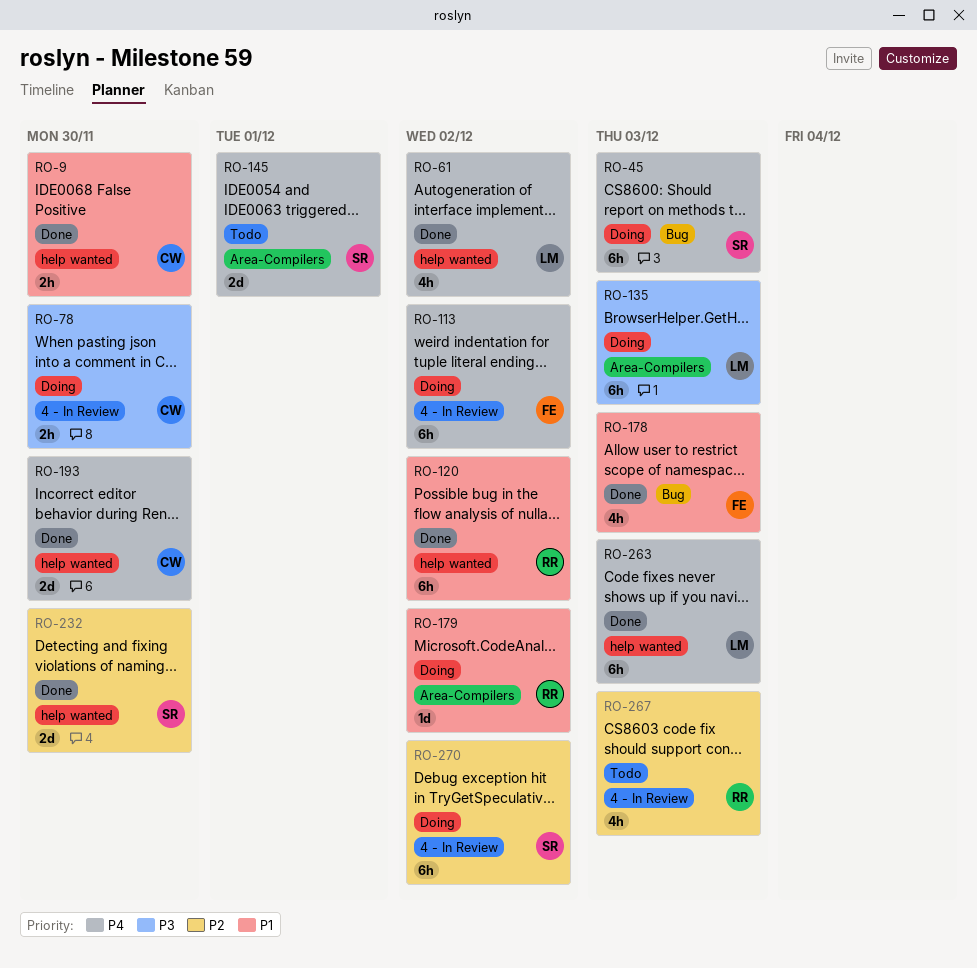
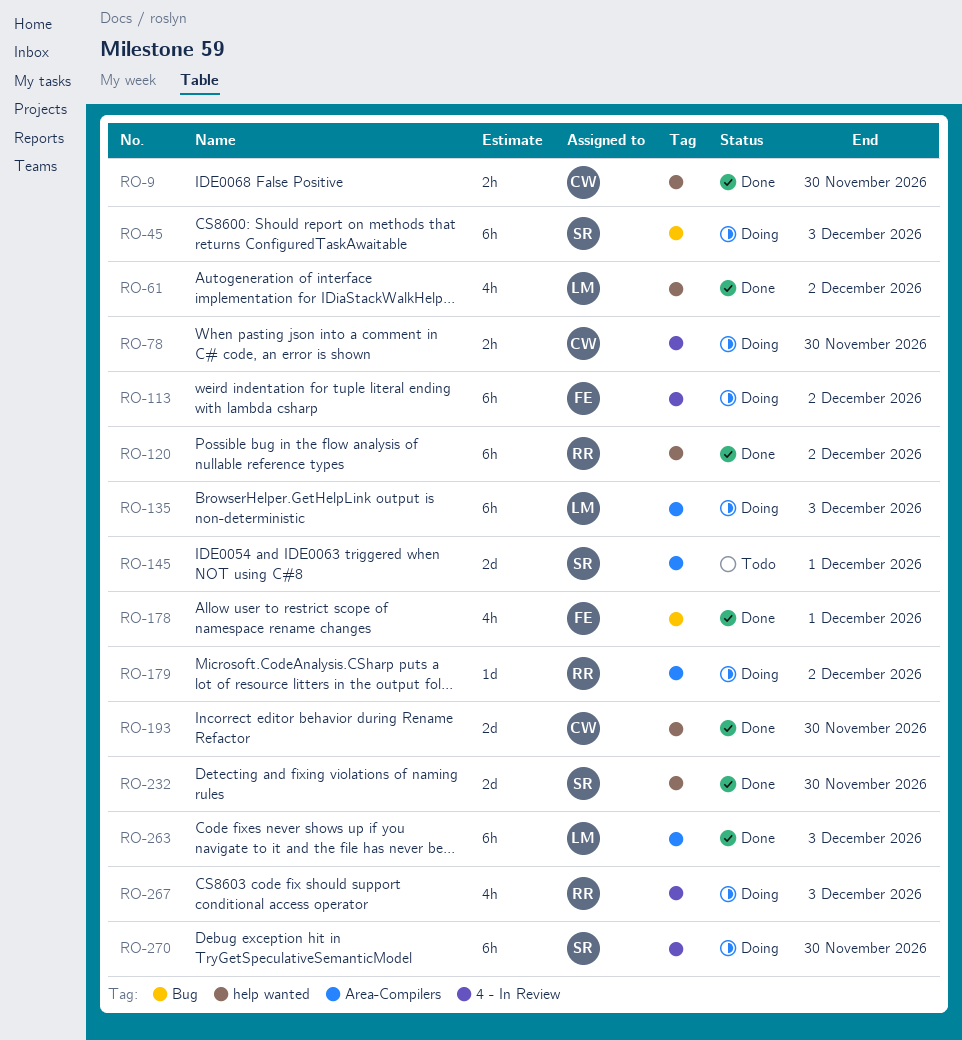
RO-178, due: Dec 3 -> Dec 1
RO-263, label: help wanted -> Area-Compilers
RO-267, status: Todo -> Doing
RO-270, due: Dec 2 -> Nov 30

